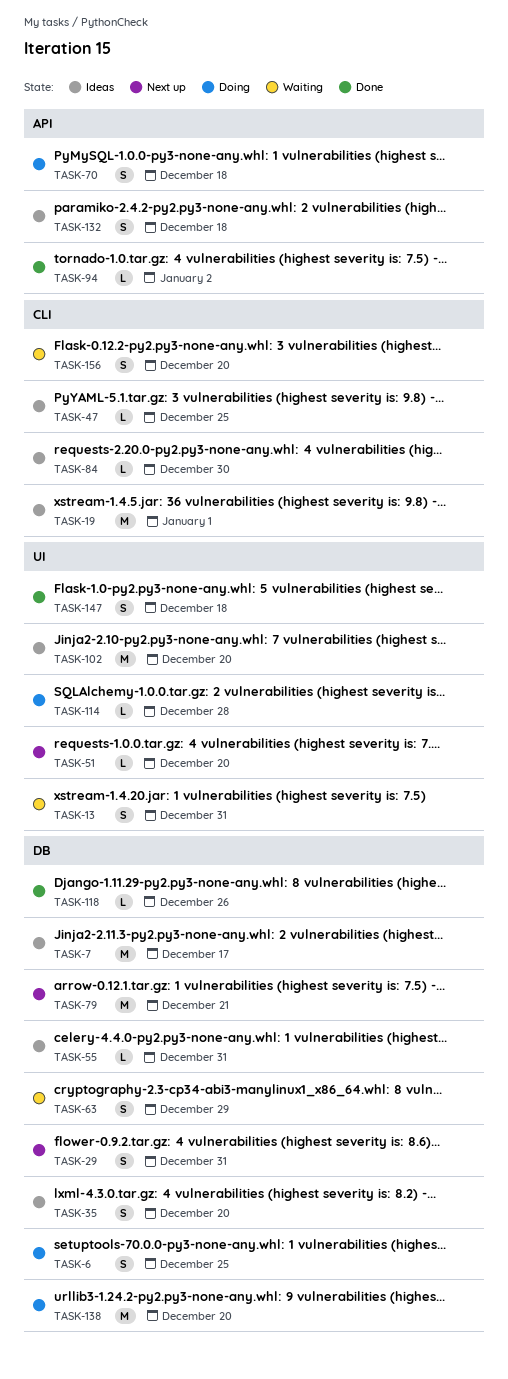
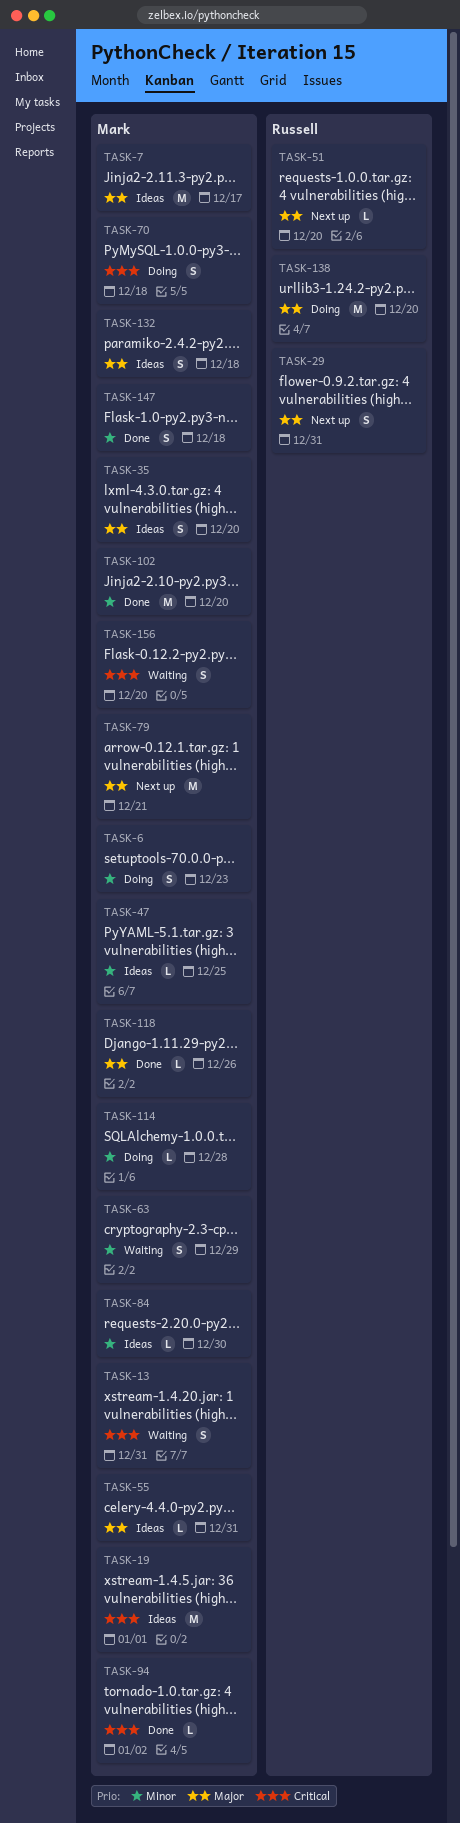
TASK-6, due: Dec 25 -> Dec 23
TASK-102, status: Ideas -> Done

